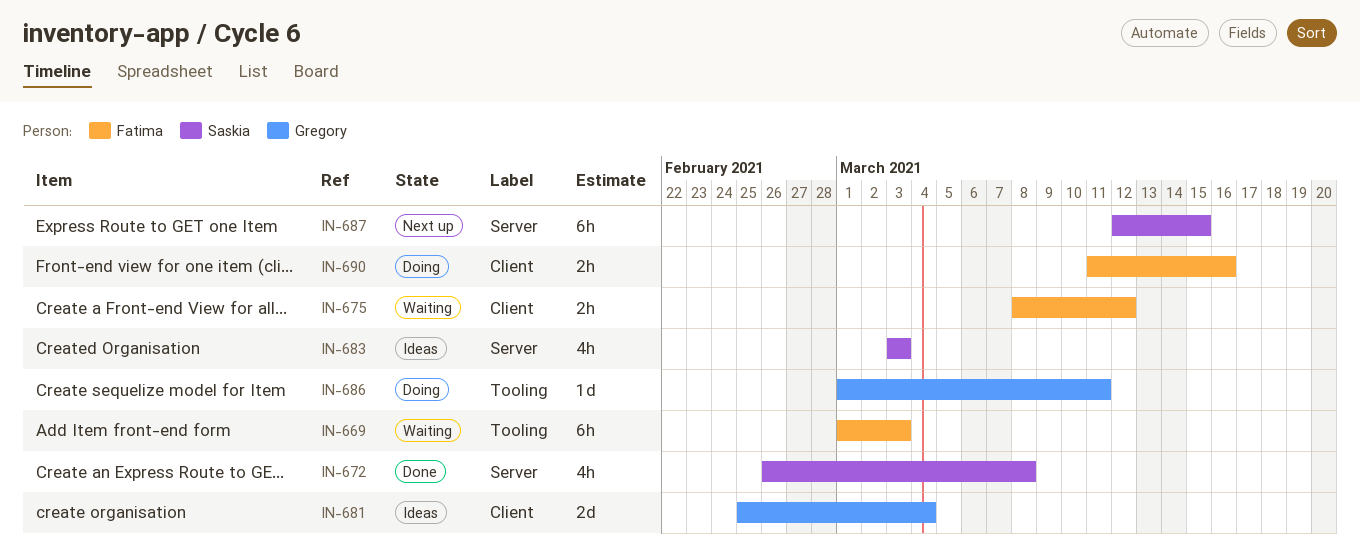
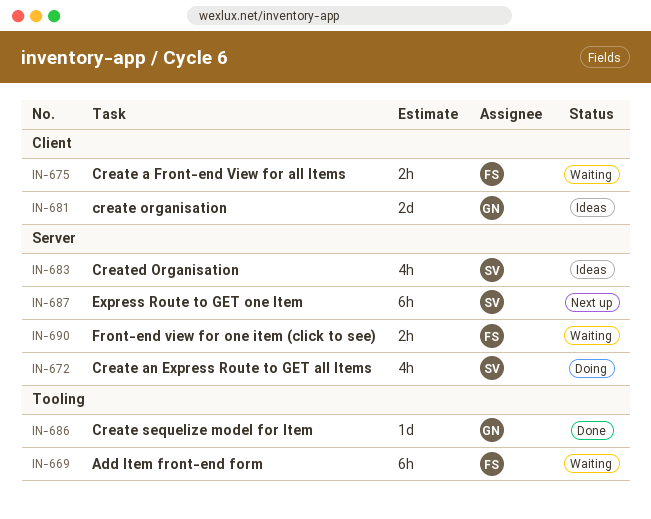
IN-672, status: Done -> Doing
IN-686, status: Doing -> Done
IN-690, status: Doing -> Waiting
IN-690, label: Client -> Server

